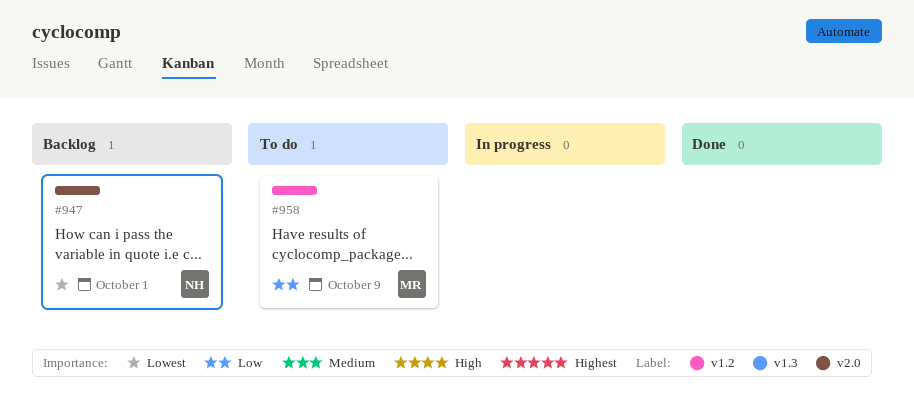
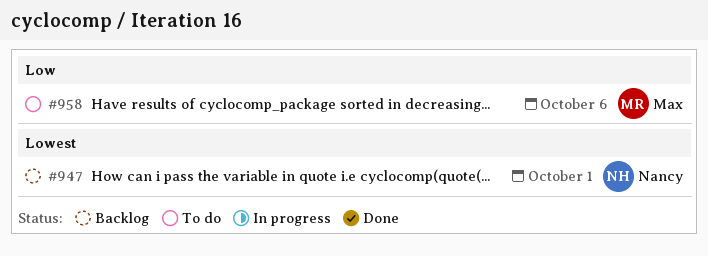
#958, due: Oct 9 -> Oct 6

